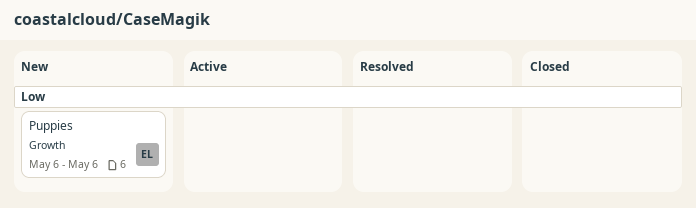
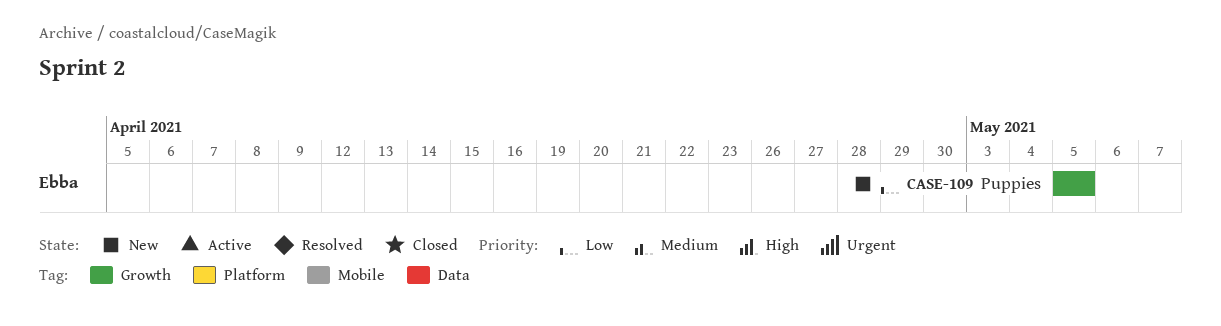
Puppies, start: May 6 -> May 5
Puppies, due: May 6 -> May 5

